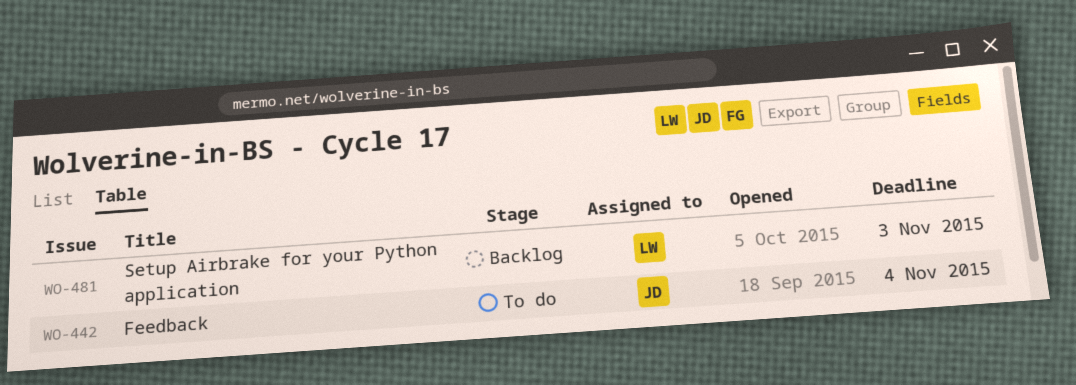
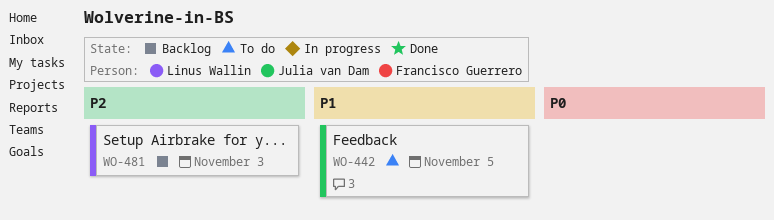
WO-442, due: Nov 4 -> Nov 5

